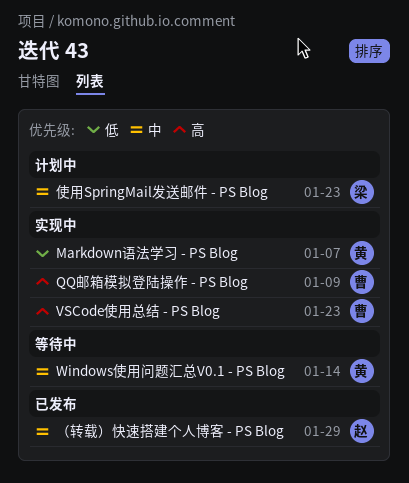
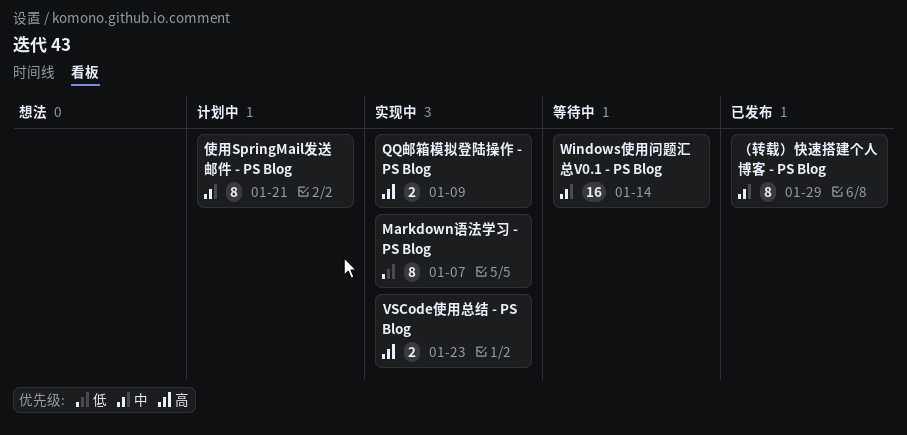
使用SpringMail发送邮件 - PS Blog, due: Jan 23 -> Jan 21

